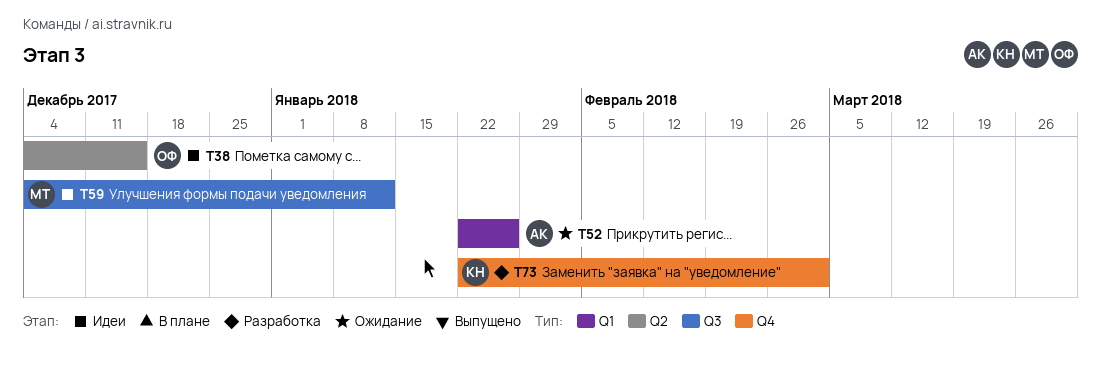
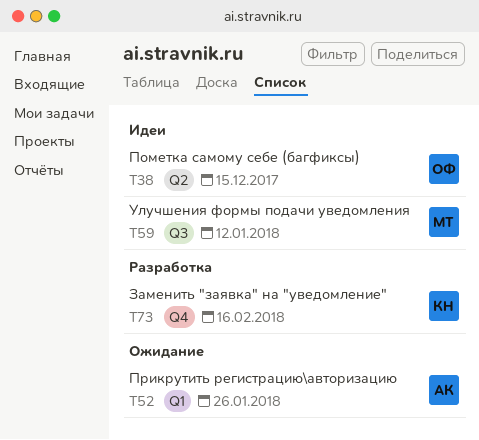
T73, due: Mar 2 -> Feb 16

